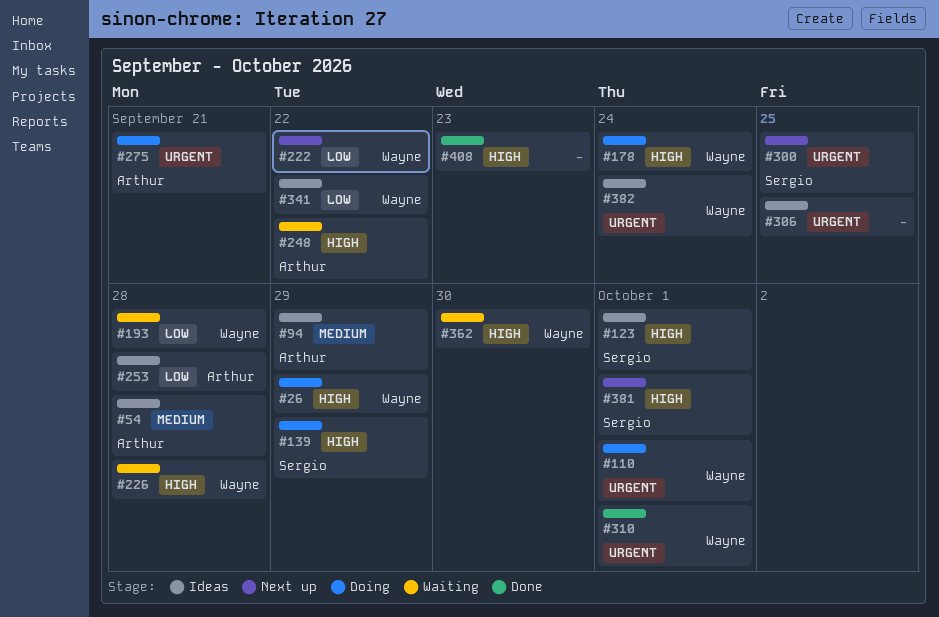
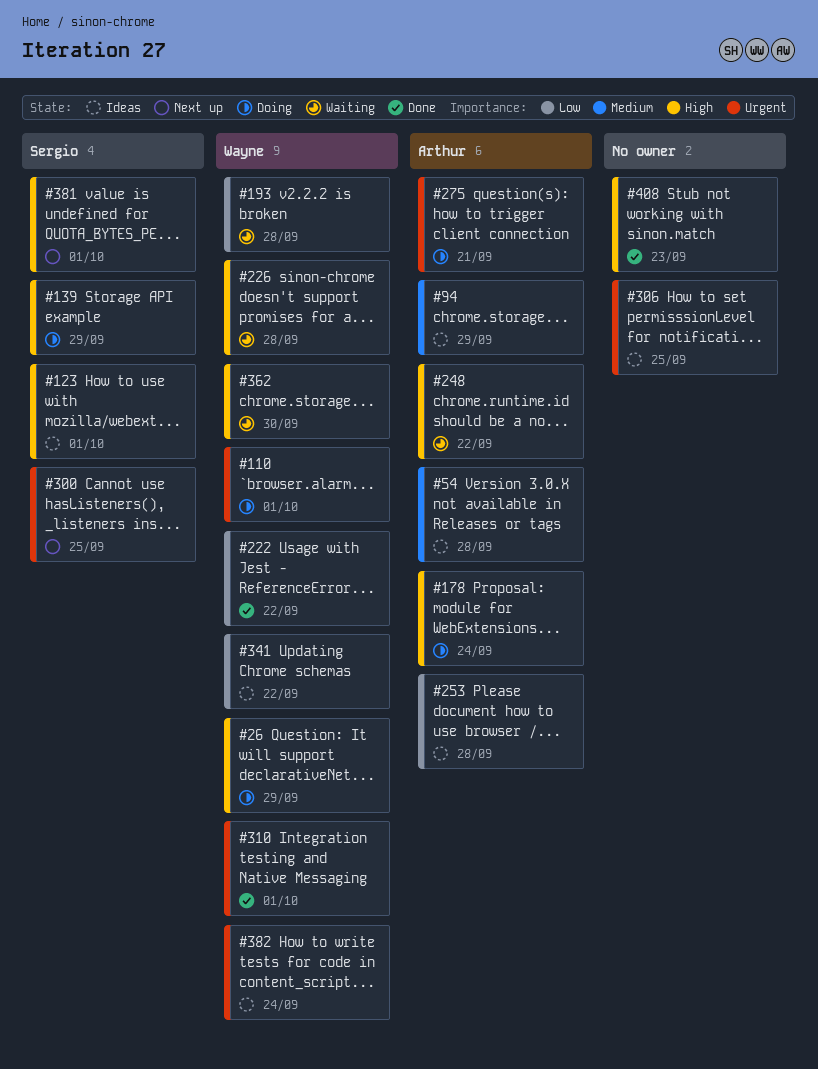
#178, owner: Wayne -> Arthur
#222, status: Next up -> Done

